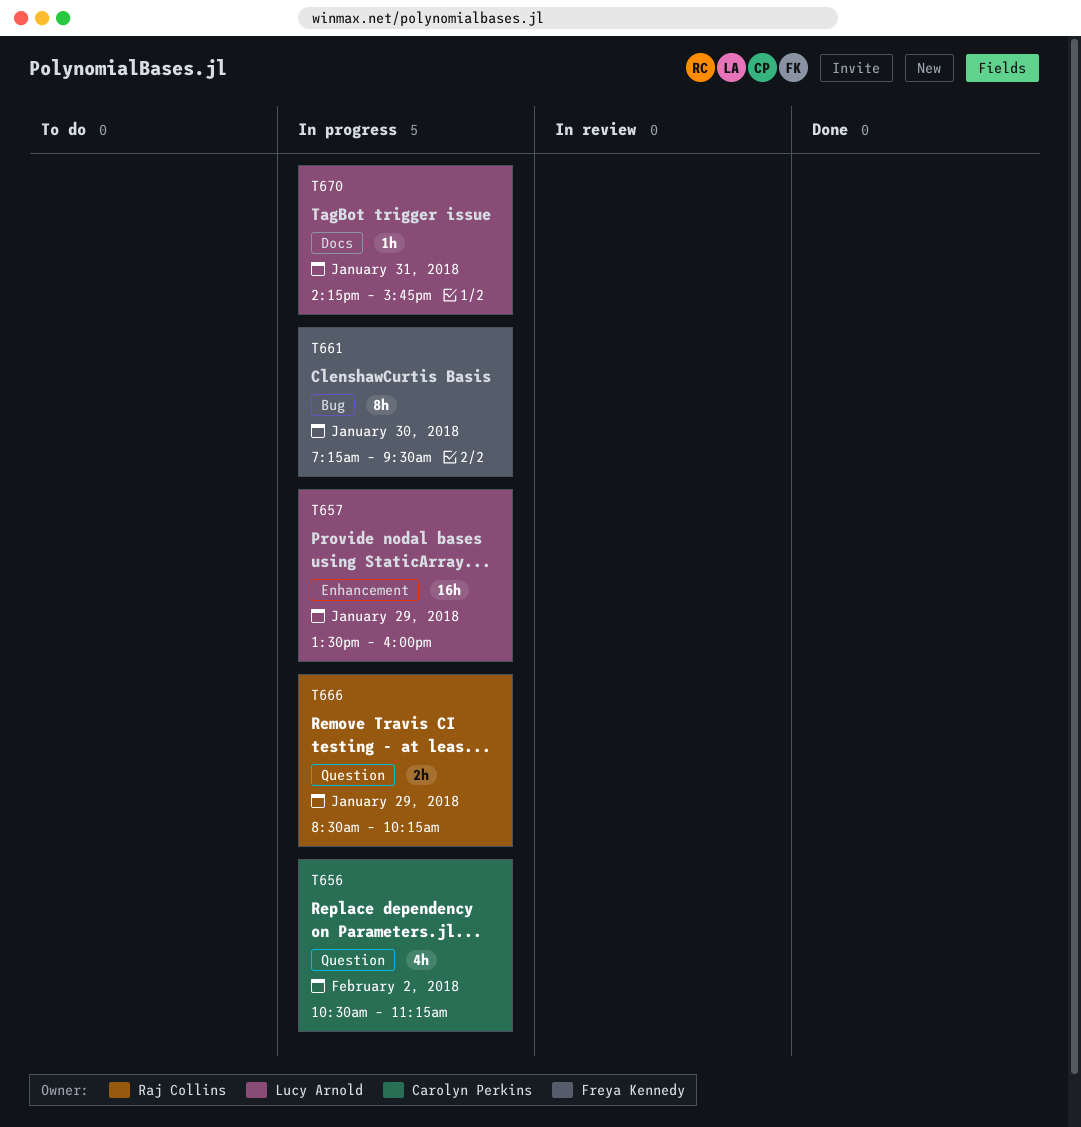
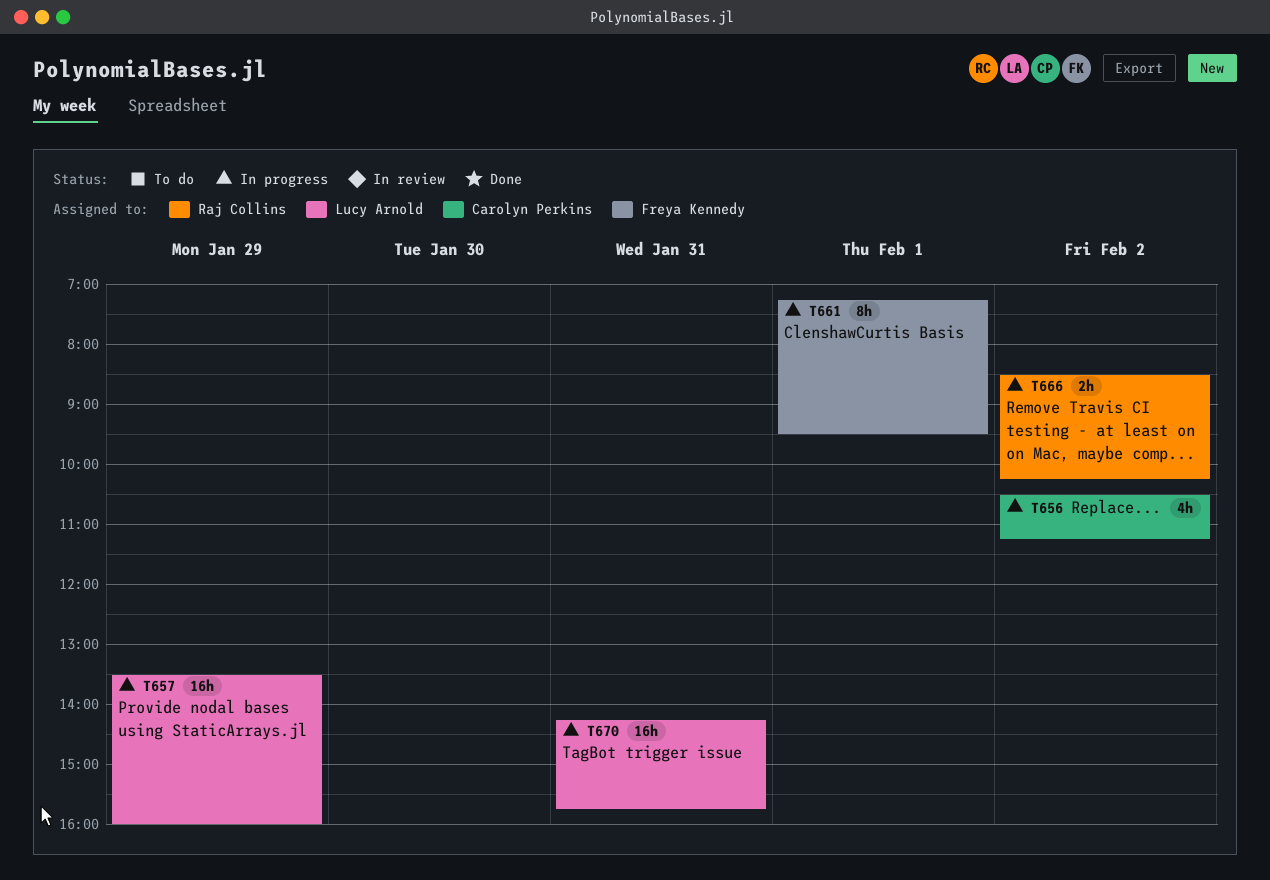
T661, day: Jan 30 -> Feb 1
T666, day: Jan 29 -> Feb 2
T670, estimate: 1h -> 16h

